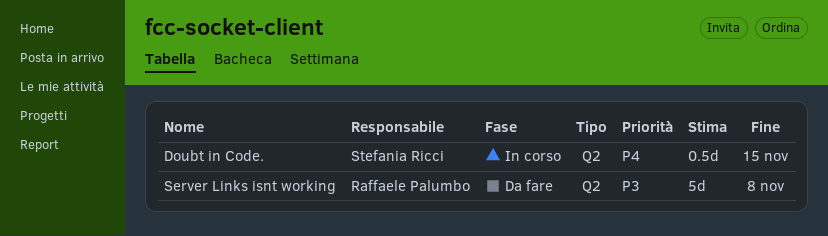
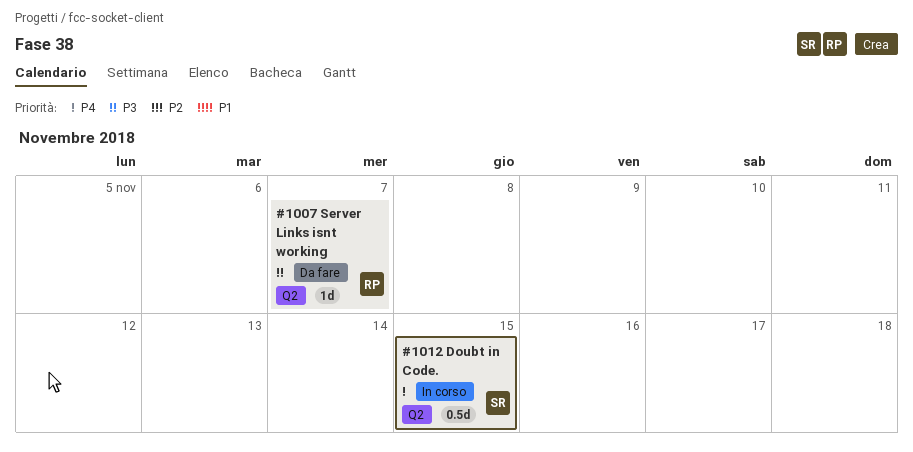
Server Links isnt working, estimate: 5d -> 1d
Server Links isnt working, due: Nov 8 -> Nov 7

